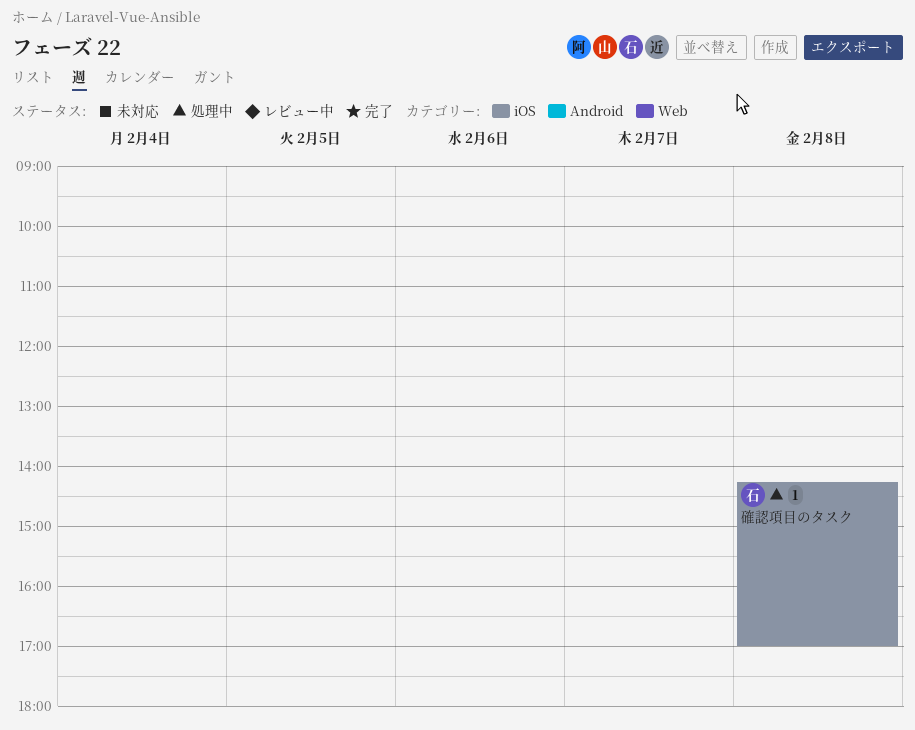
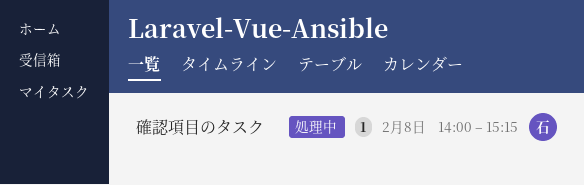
確認項目のタスク, begins: 14:15 -> 14:00
確認項目のタスク, ends: 17:00 -> 15:15

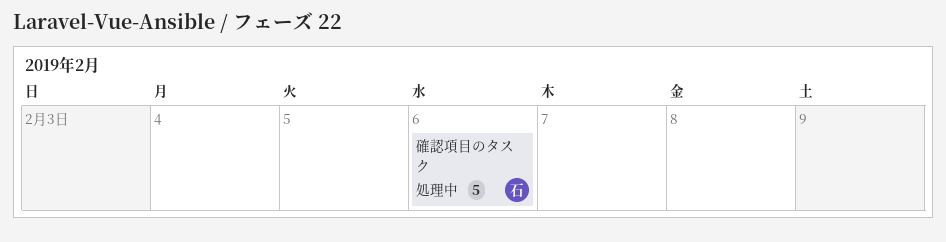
確認項目のタスク, estimate: 1 -> 5
確認項目のタスク, day: Feb 8 -> Feb 6

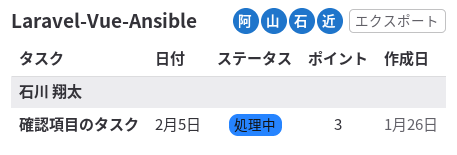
確認項目のタスク, estimate: 5 -> 3
確認項目のタスク, day: Feb 6 -> Feb 5

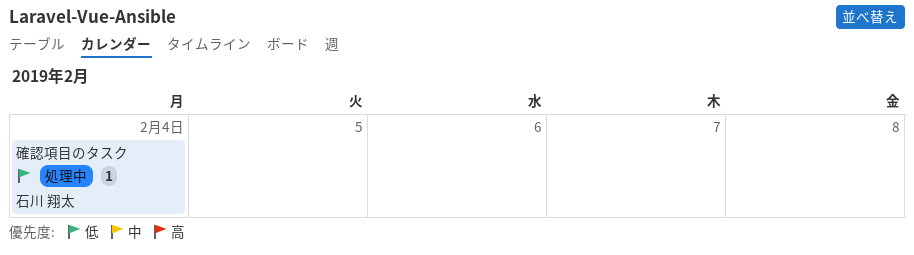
確認項目のタスク, estimate: 3 -> 1
確認項目のタスク, day: Feb 5 -> Feb 4

